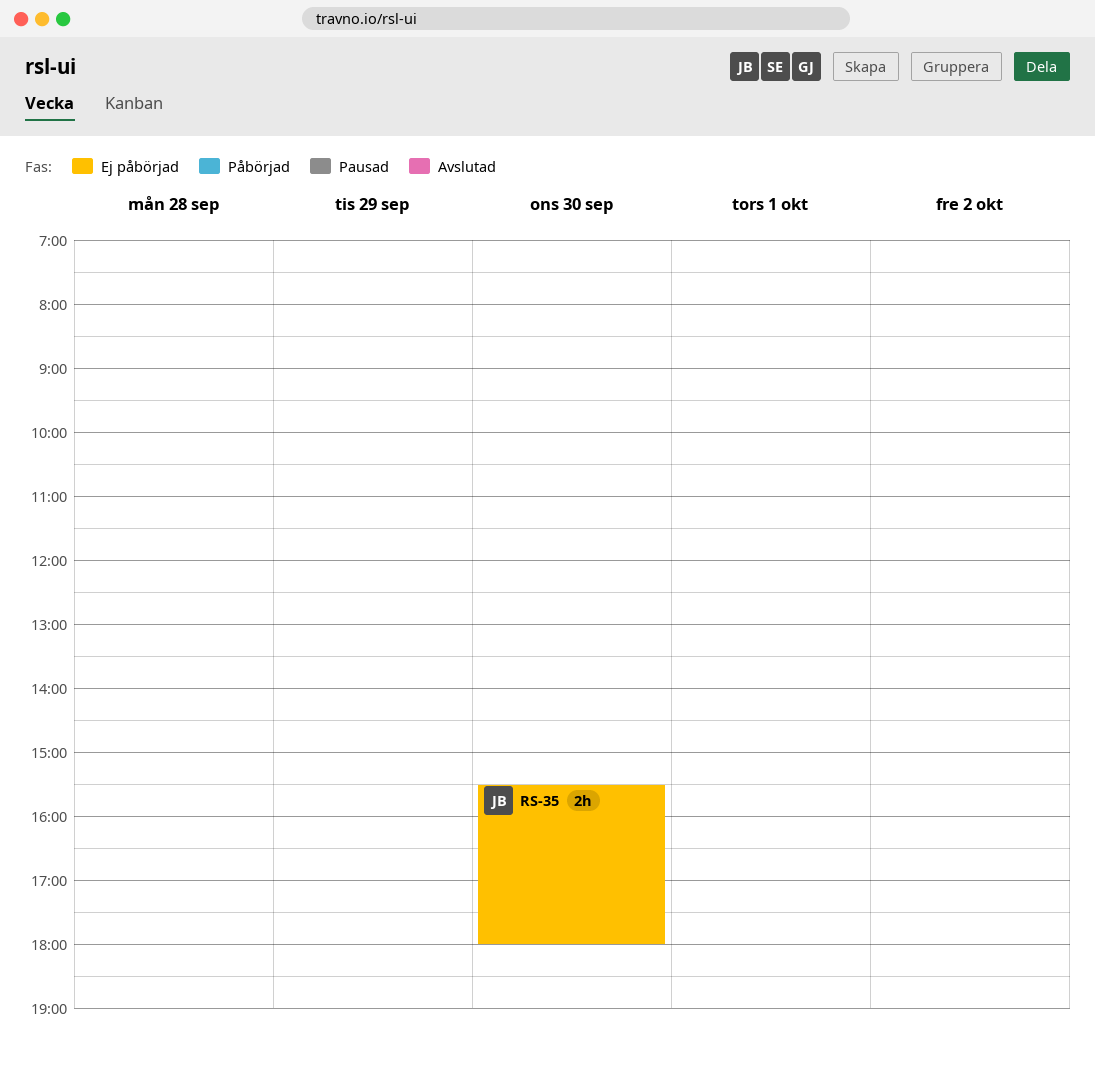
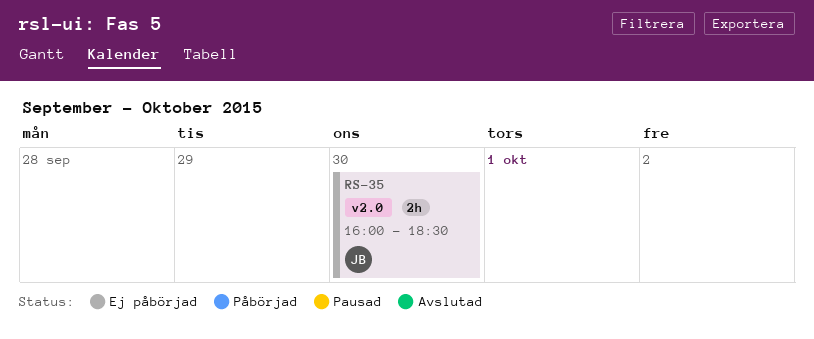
RS-35, begins: 15:30 -> 16:00
RS-35, ends: 18:00 -> 18:30

